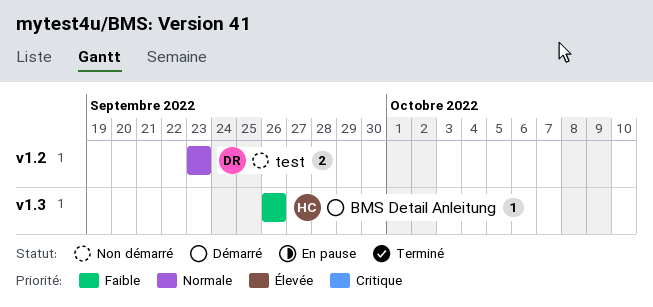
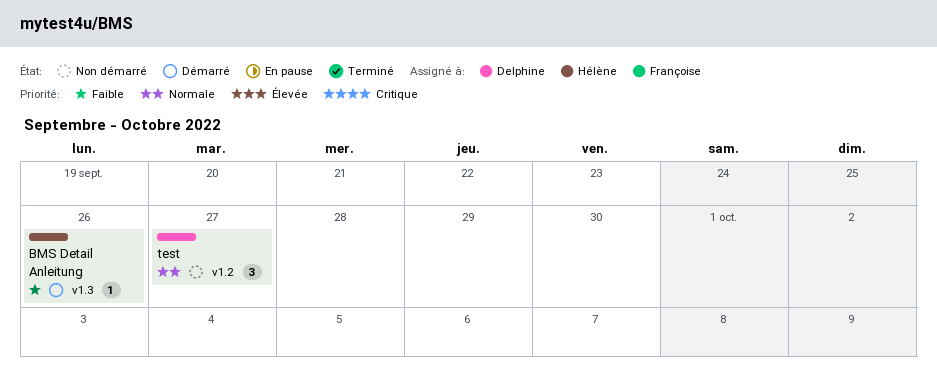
test, estimate: 2 -> 3
test, due: Sep 23 -> Sep 27

